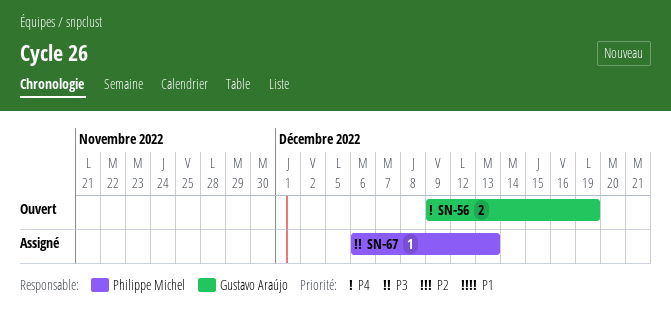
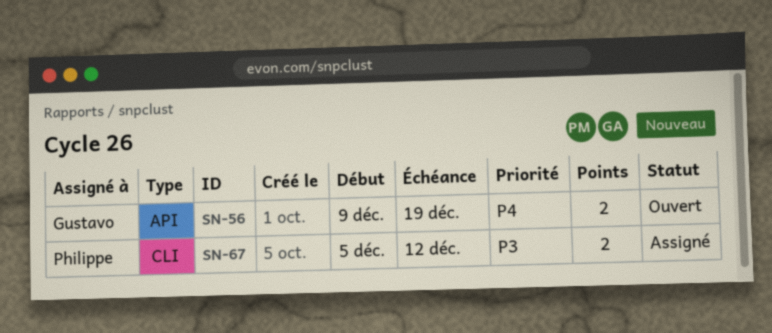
SN-67, estimate: 1 -> 2
SN-67, start: Dec 6 -> Dec 5
SN-67, due: Dec 13 -> Dec 12

